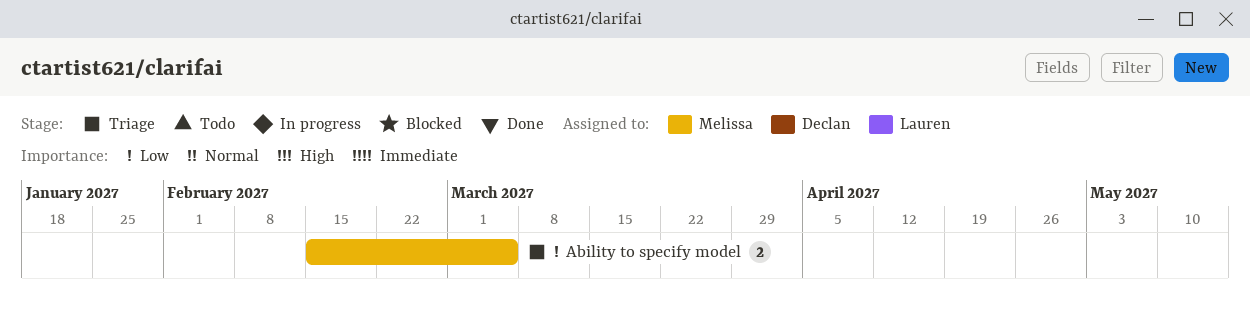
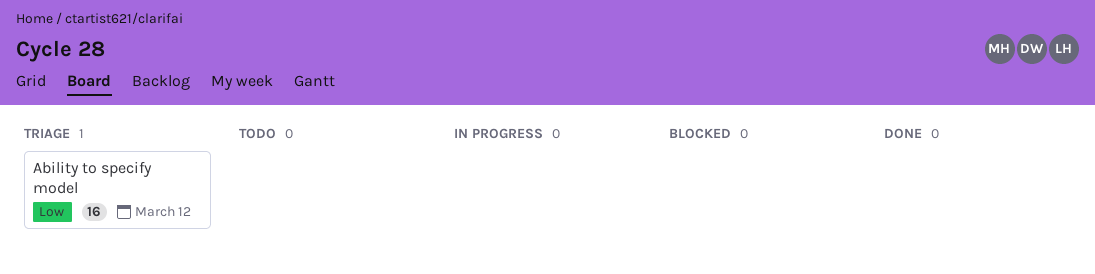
Ability to specify model, estimate: 2 -> 16
Ability to specify model, due: Mar 5 -> Mar 12

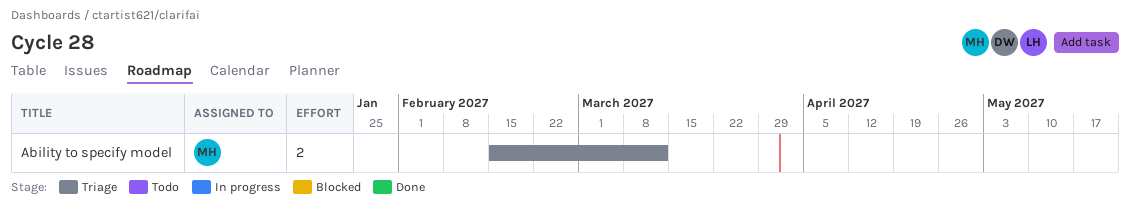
Ability to specify model, estimate: 16 -> 2

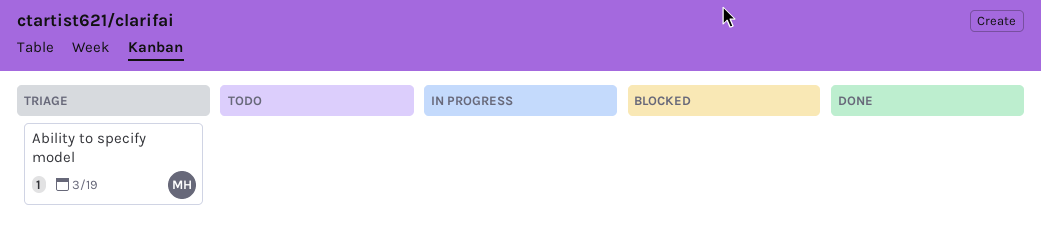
Ability to specify model, estimate: 2 -> 1
Ability to specify model, due: Mar 12 -> Mar 19

